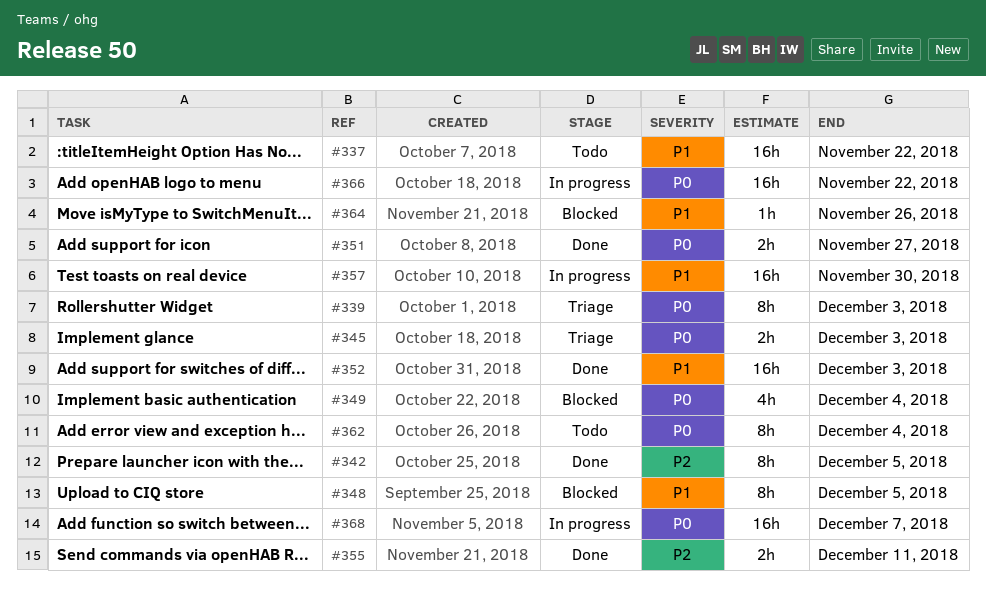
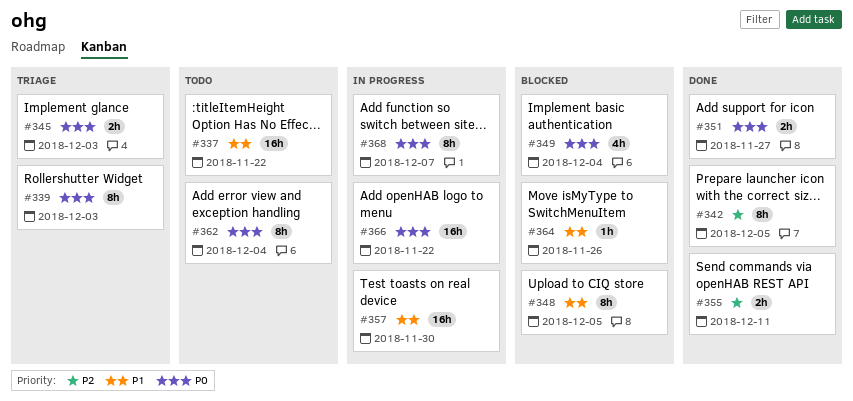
#352: present -> none
#368, estimate: 16h -> 8h

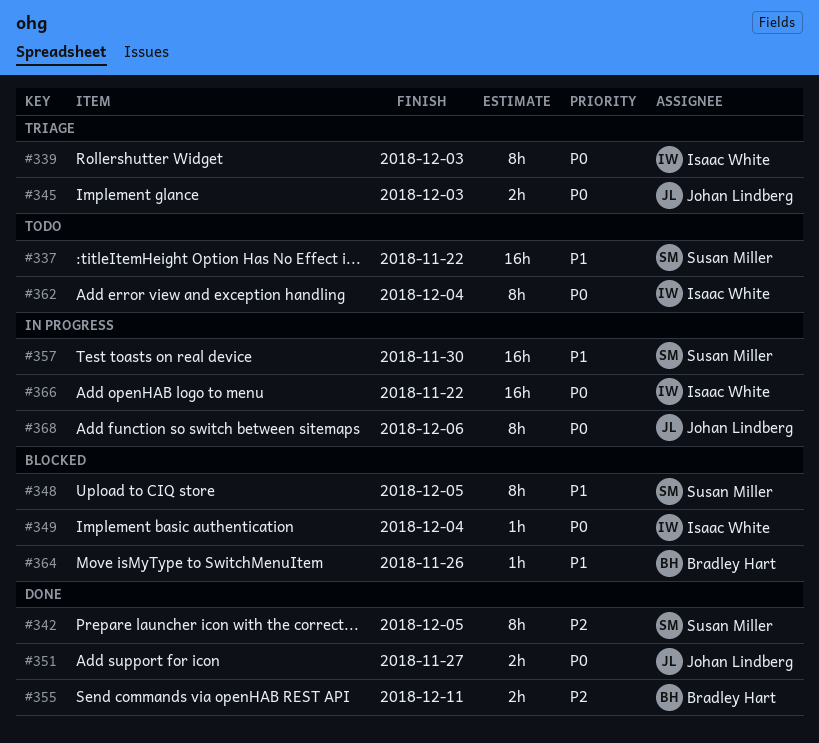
#349, estimate: 4h -> 1h
#368, due: Dec 7 -> Dec 6

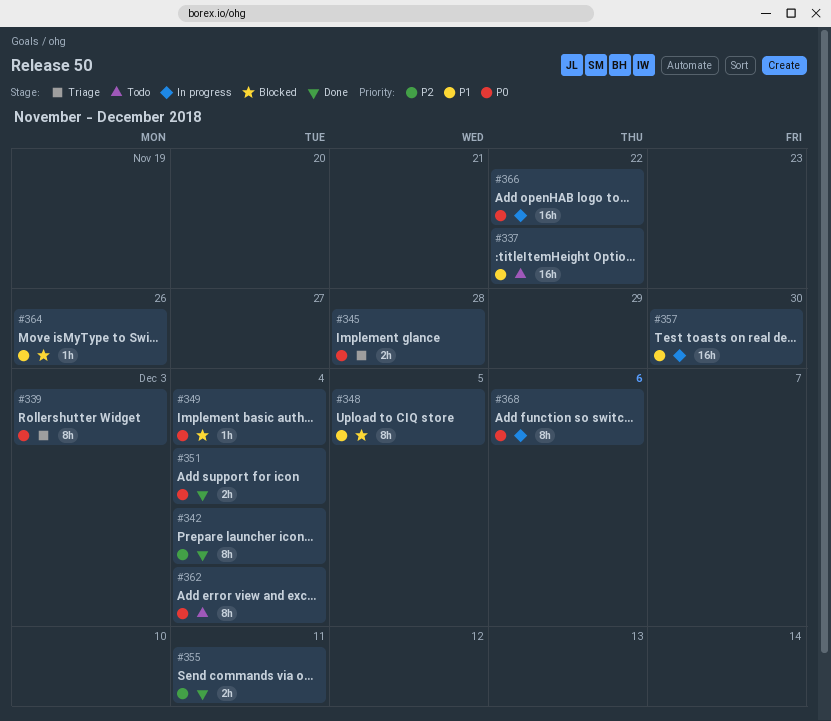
#342, due: Dec 5 -> Dec 4
#345, due: Dec 3 -> Nov 28
#351, due: Nov 27 -> Dec 4

